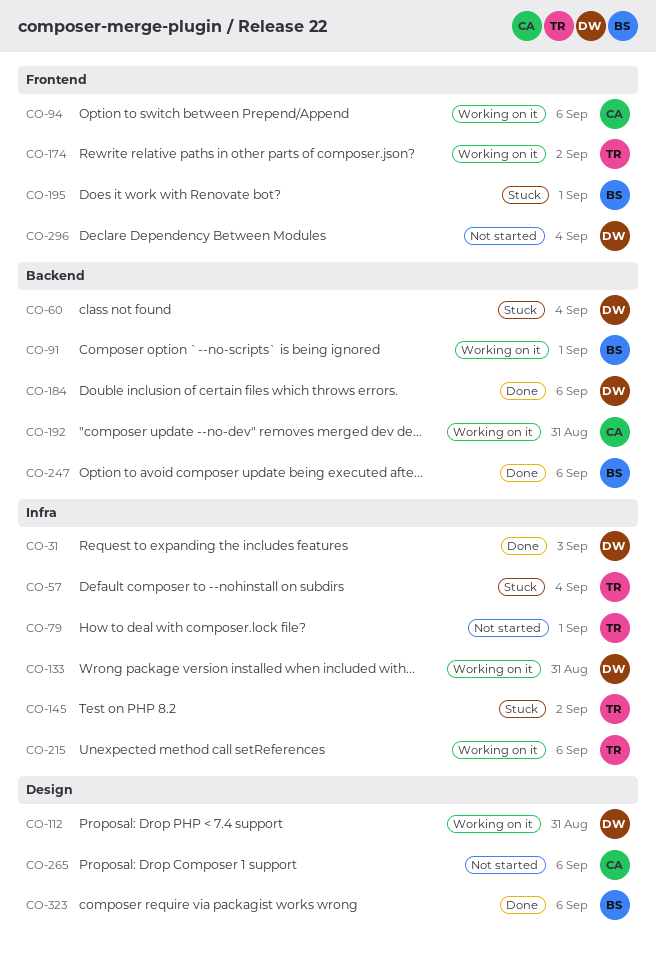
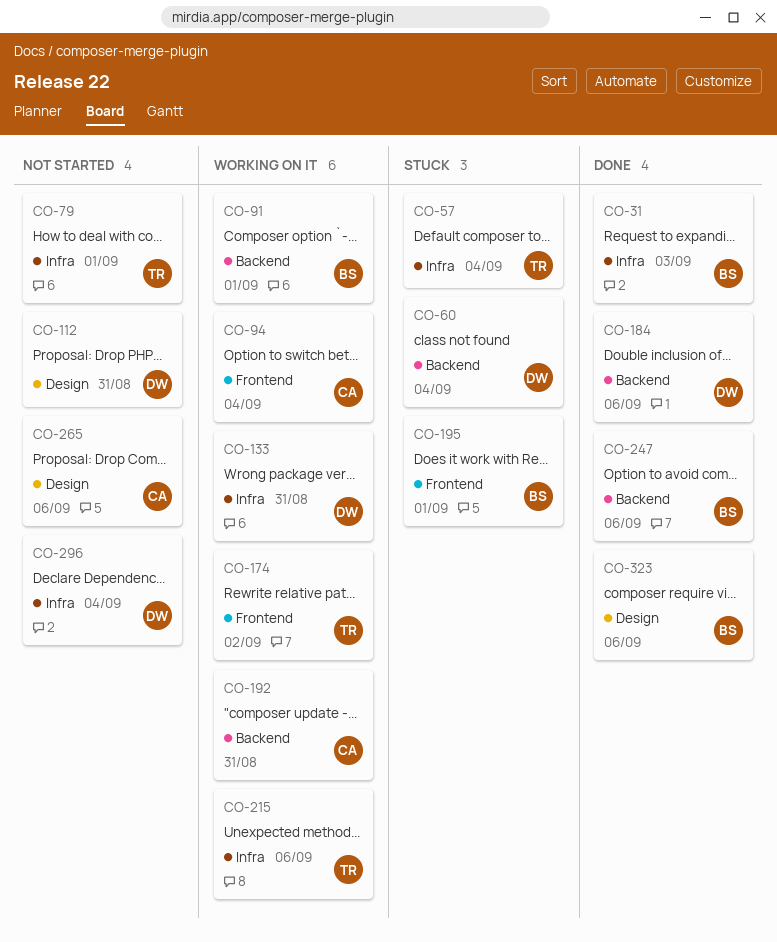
CO-31, owner: DW -> BS
CO-94, due: Sep 6 -> Sep 4
CO-112, status: Working on it -> Not started
CO-145: present -> none
CO-296, label: Frontend -> Infra

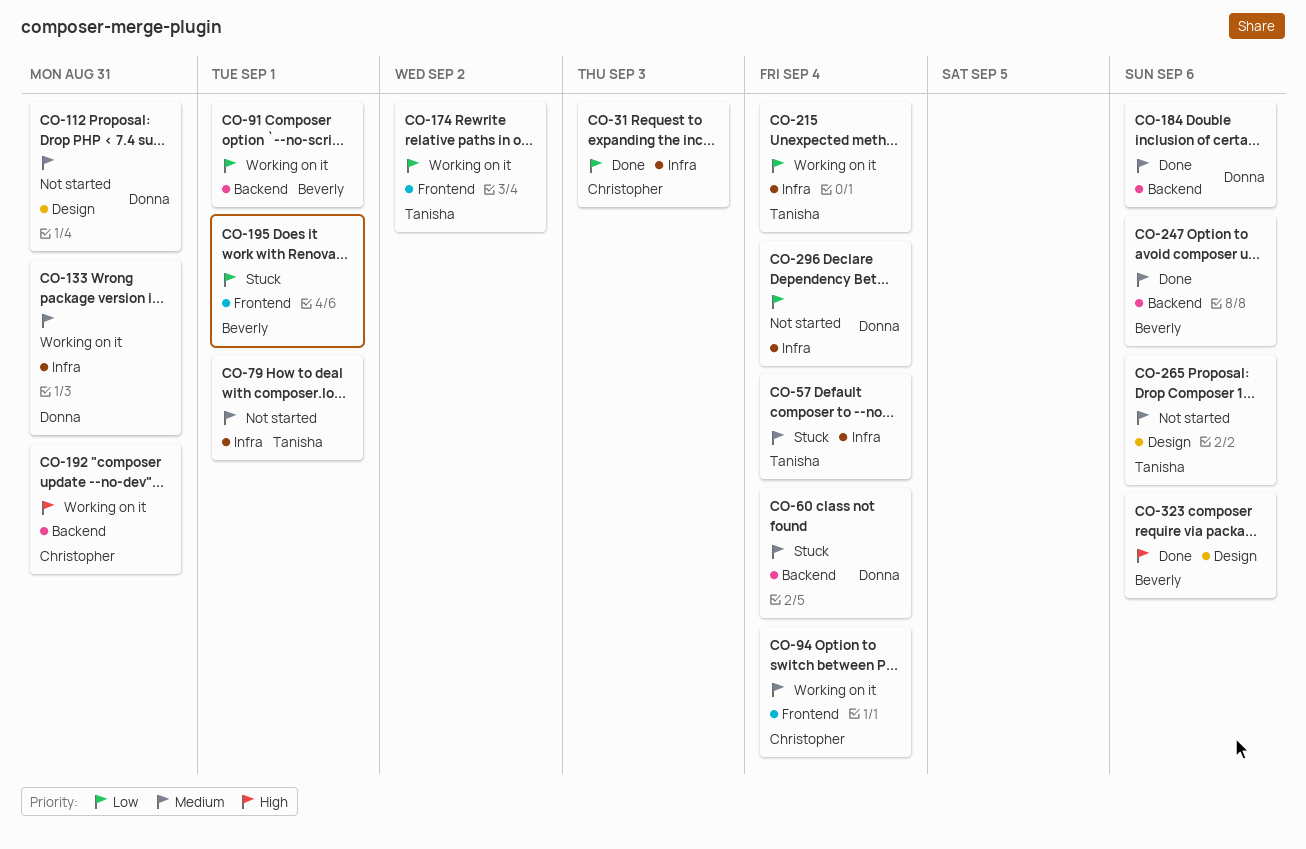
CO-31, owner: Beverly -> Christopher
CO-215, due: Sep 6 -> Sep 4
CO-265, owner: Christopher -> Tanisha

